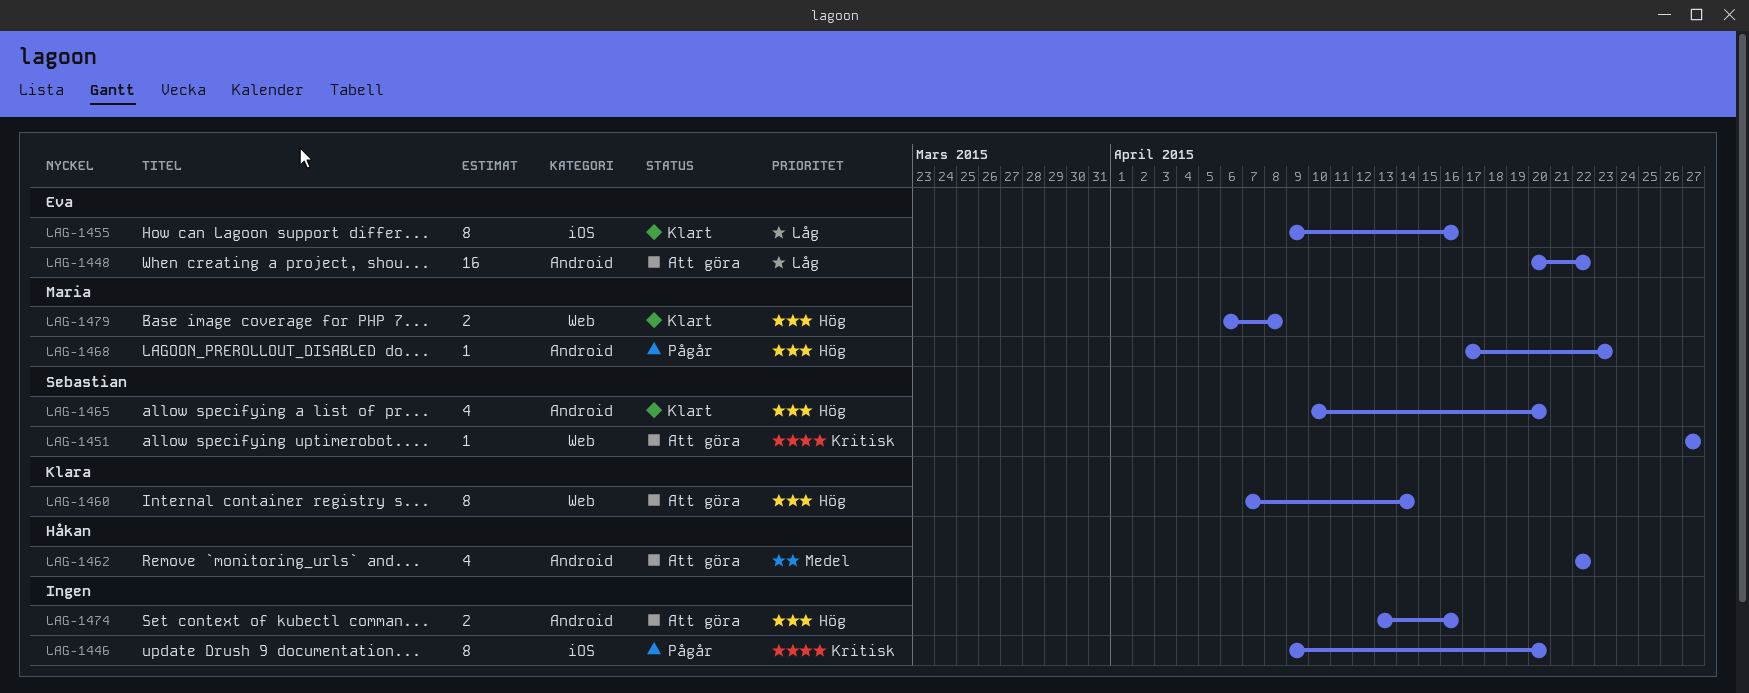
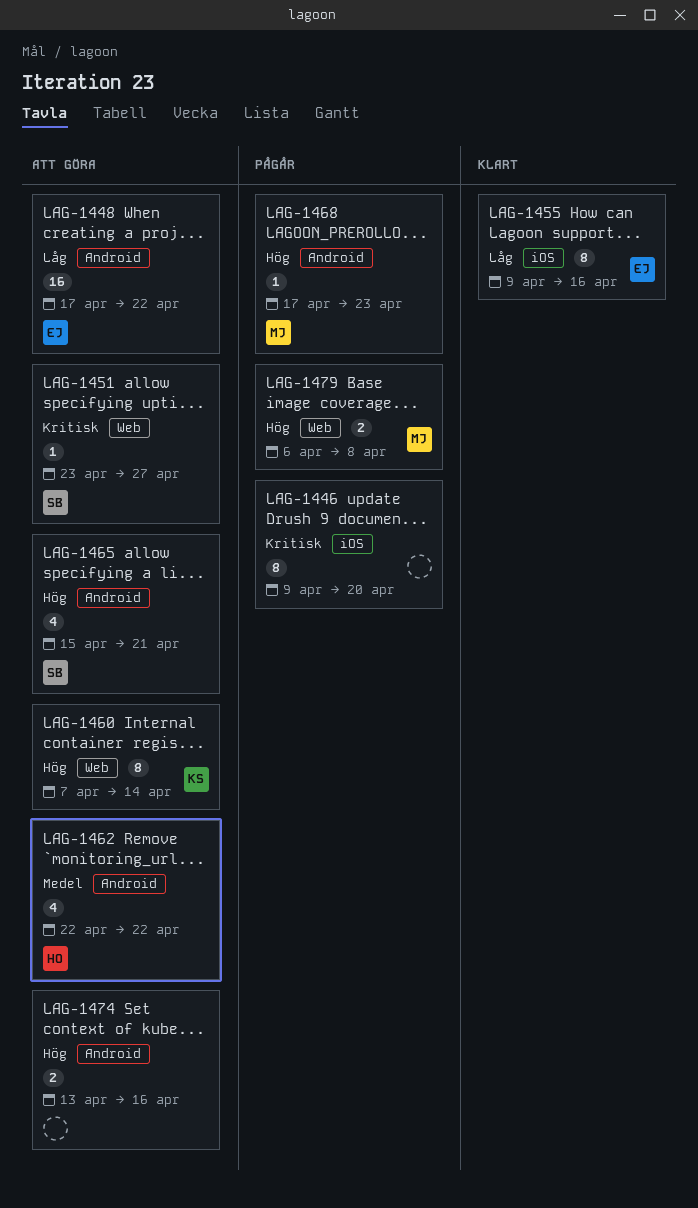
LAG-1448, start: Apr 20 -> Apr 17
LAG-1451, start: Apr 27 -> Apr 23
LAG-1465, status: Klart -> Att göra
LAG-1465, start: Apr 10 -> Apr 15
LAG-1465, due: Apr 20 -> Apr 21
LAG-1479, status: Klart -> Pågår

